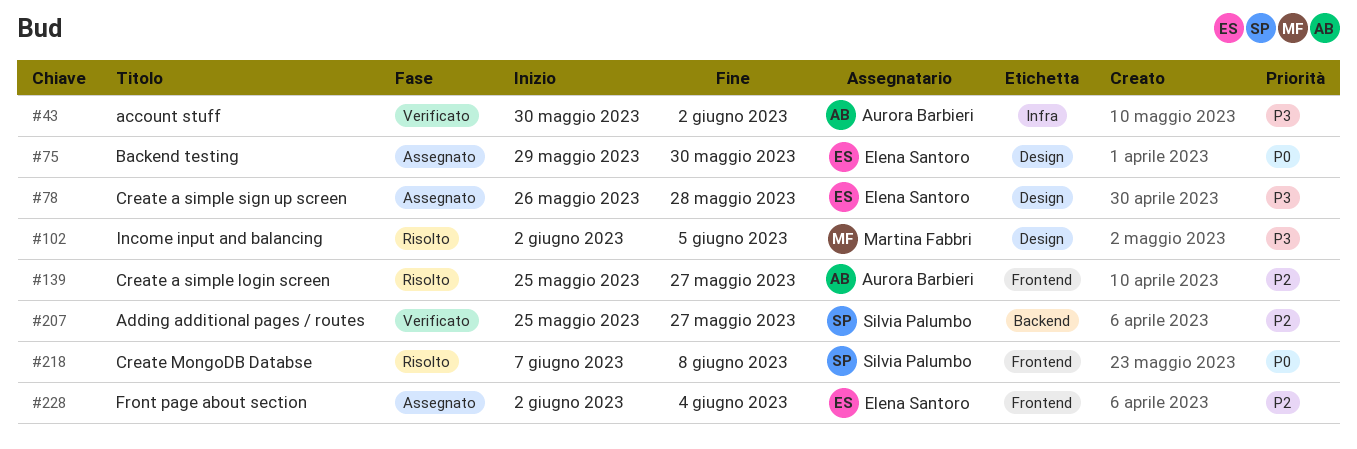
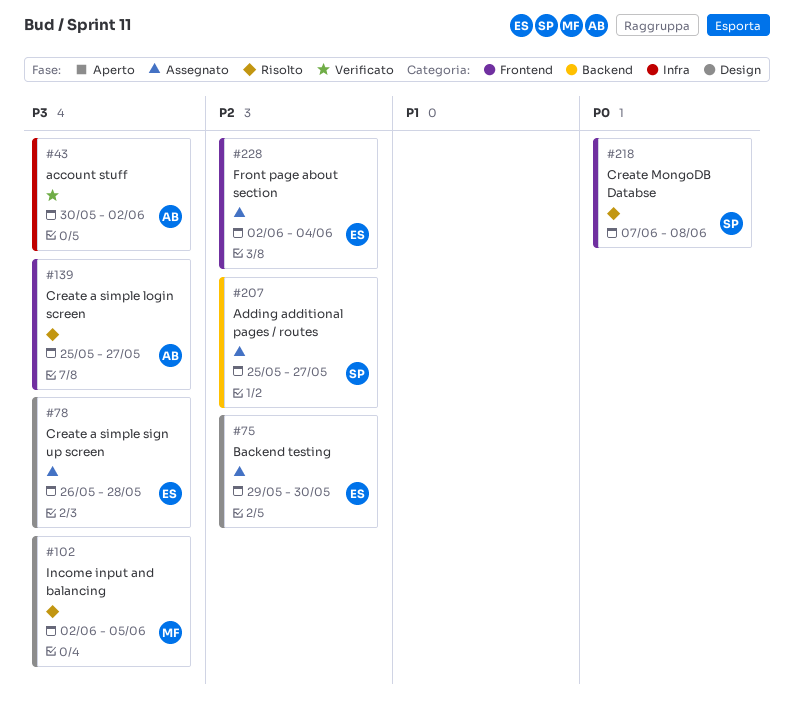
#75, priority: P0 -> P2
#139, priority: P2 -> P3
#207, status: Verificato -> Assegnato

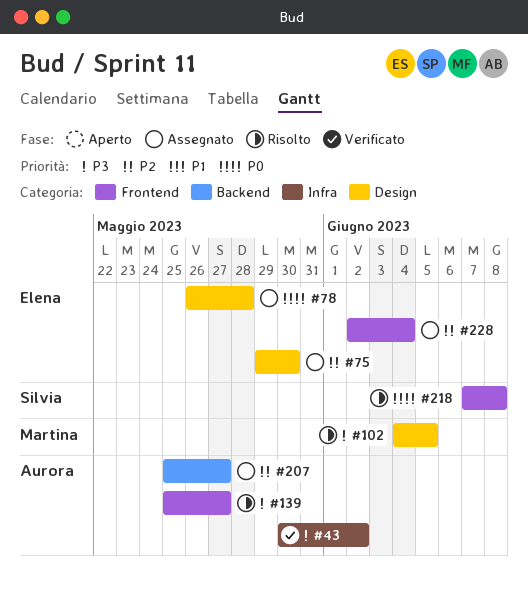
#78, priority: P3 -> P0
#102, start: Jun 2 -> Jun 4
#207, owner: Silvia -> Aurora

